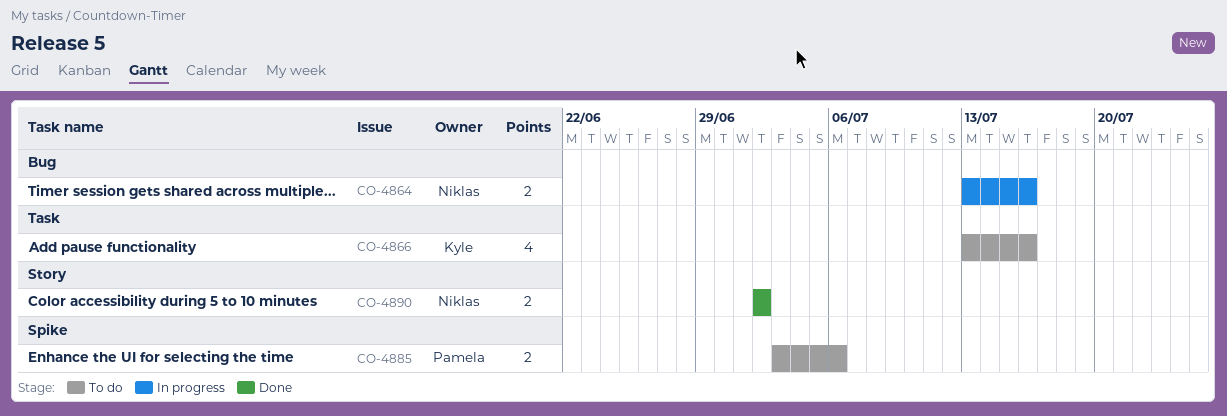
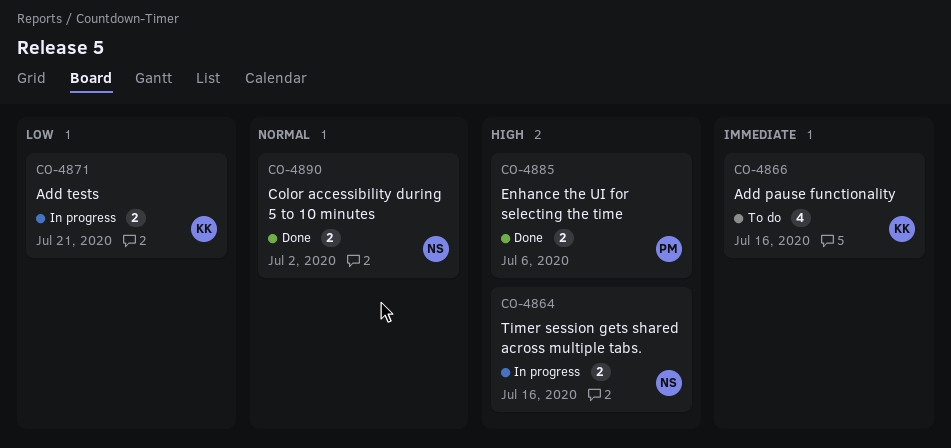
CO-4871: none -> present
CO-4885, status: To do -> Done

